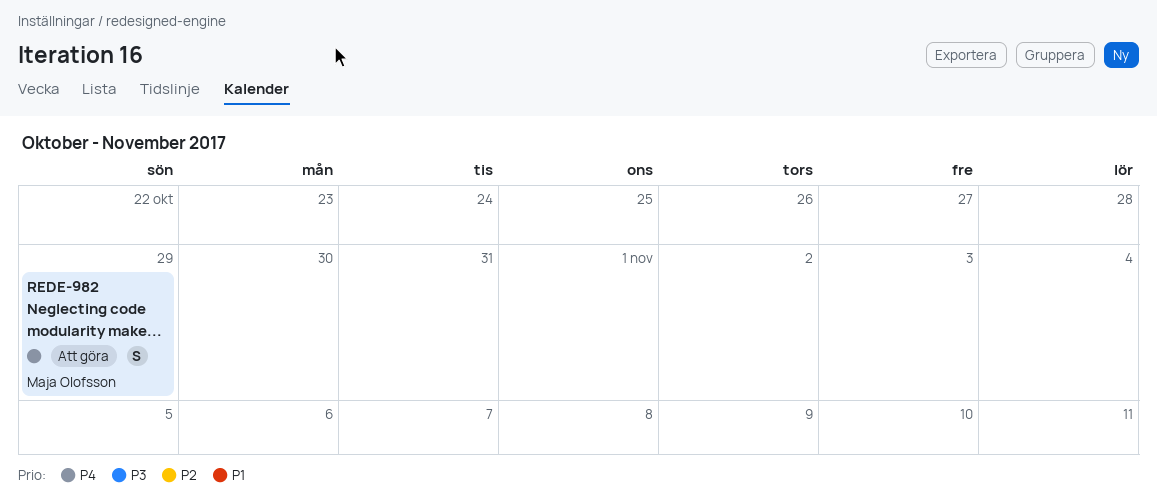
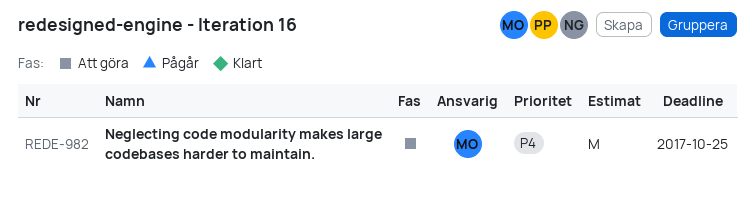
REDE-982, estimate: S -> M
REDE-982, due: Oct 29 -> Oct 25

